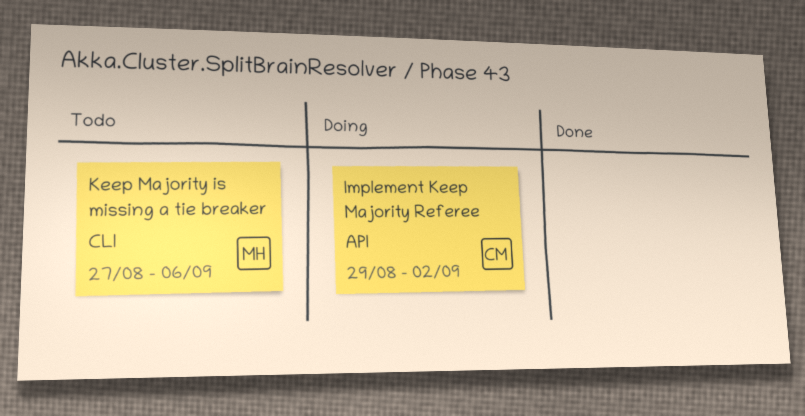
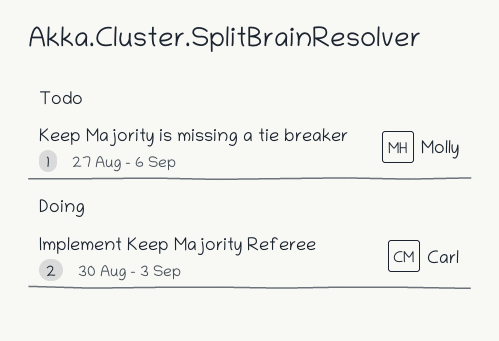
Implement Keep Majority Referee, start: Aug 29 -> Aug 30
Implement Keep Majority Referee, due: Sep 2 -> Sep 3

